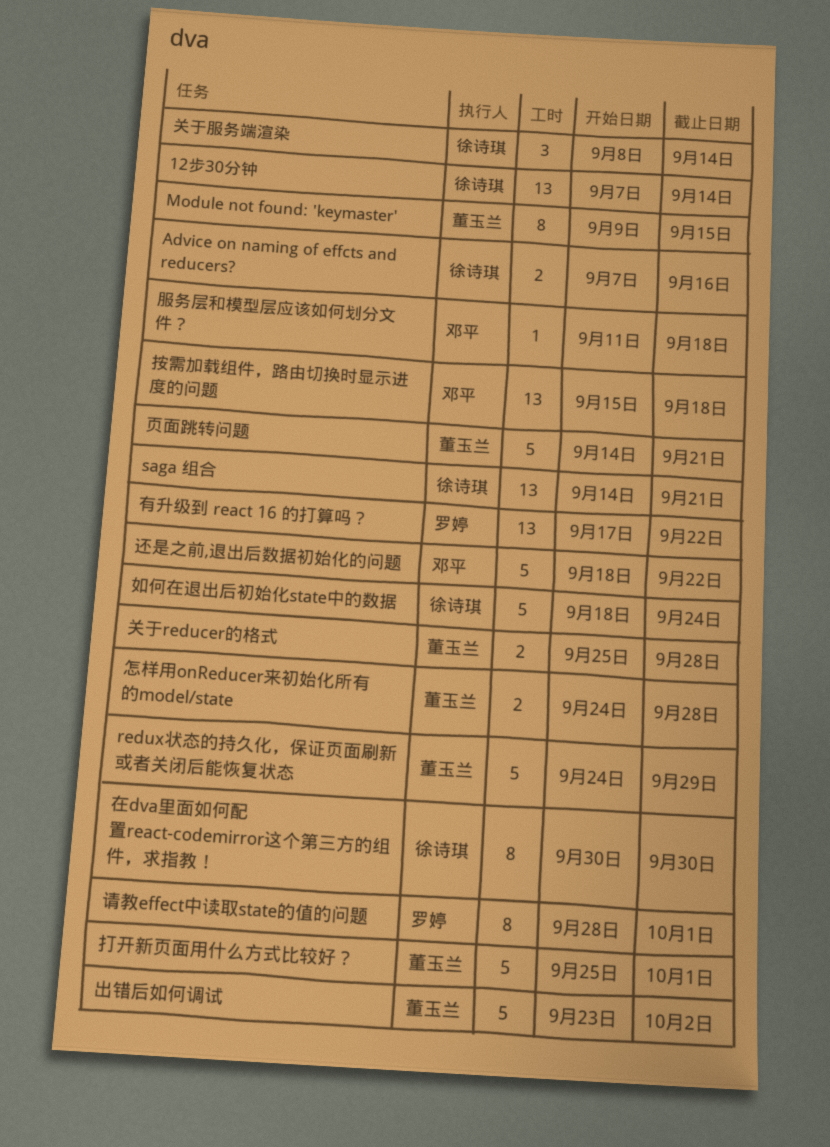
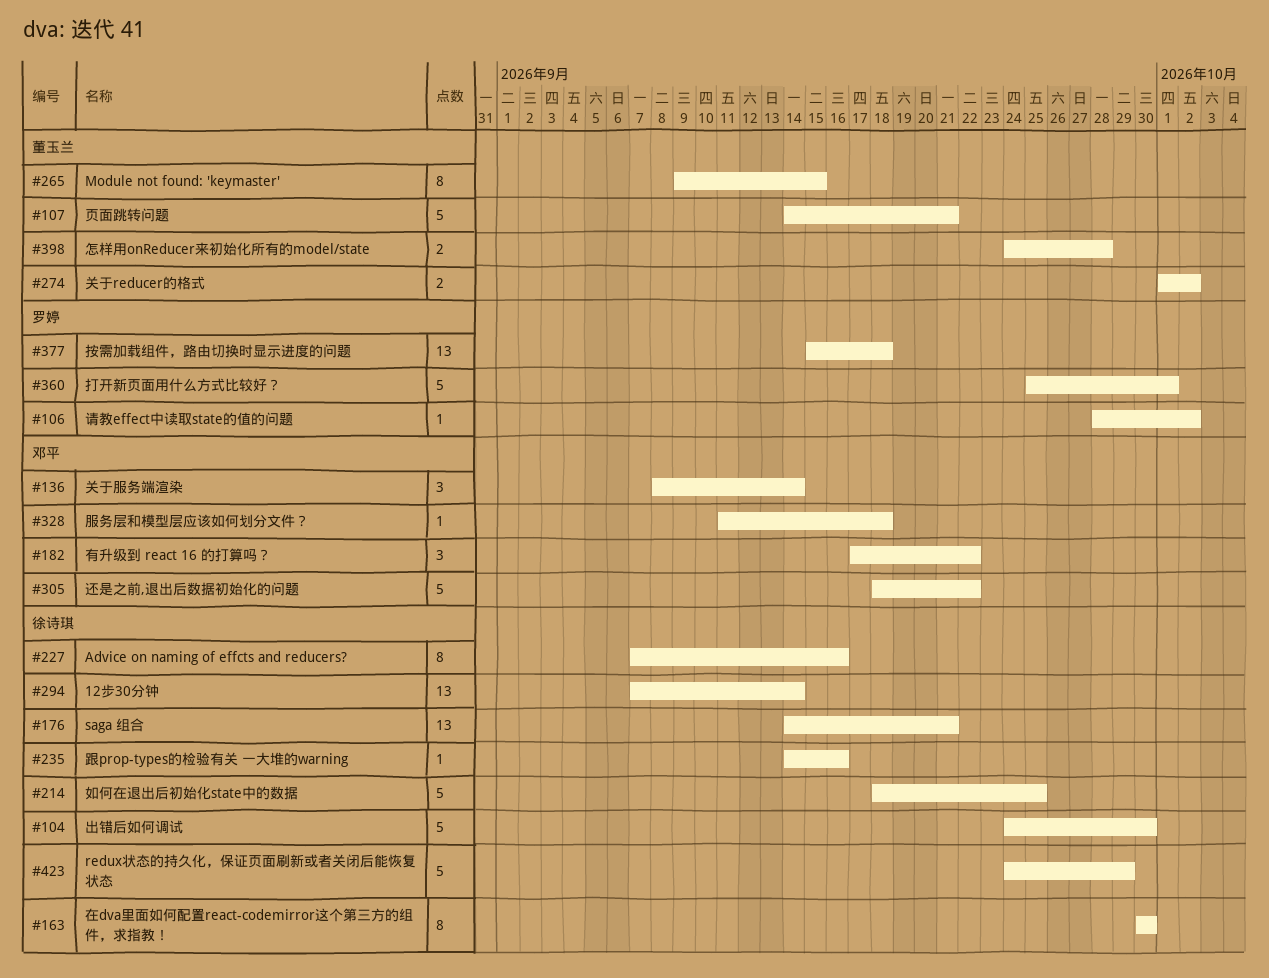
Advice on naming of effcts and reducers?, estimate: 2 -> 8
redux状态的持久化，保证页面刷新或者关闭后能恢复状态, owner: 董玉兰 -> 徐诗琪
关于reducer的格式, start: Sep 25 -> Oct 1
关于reducer的格式, due: Sep 28 -> Oct 2
关于服务端渲染, owner: 徐诗琪 -> 邓平
出错后如何调试, owner: 董玉兰 -> 徐诗琪
出错后如何调试, start: Sep 23 -> Sep 24
出错后如何调试, due: Oct 2 -> Sep 30
如何在退出后初始化state中的数据, due: Sep 24 -> Sep 25
打开新页面用什么方式比较好？, owner: 董玉兰 -> 罗婷
按需加载组件，路由切换时显示进度的问题, owner: 邓平 -> 罗婷
有升级到 react 16 的打算吗？, owner: 罗婷 -> 邓平
有升级到 react 16 的打算吗？, estimate: 13 -> 3
请教effect中读取state的值的问题, estimate: 8 -> 1
请教effect中读取state的值的问题, due: Oct 1 -> Oct 2
跟prop-types的检验有关 一大堆的warning: none -> present

